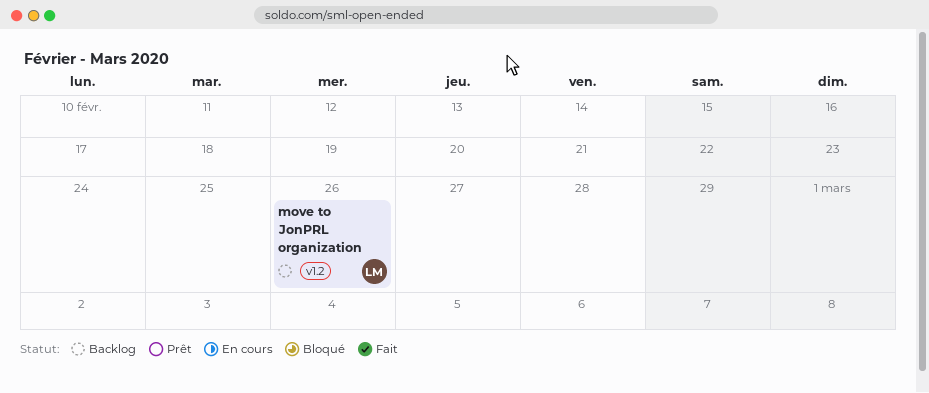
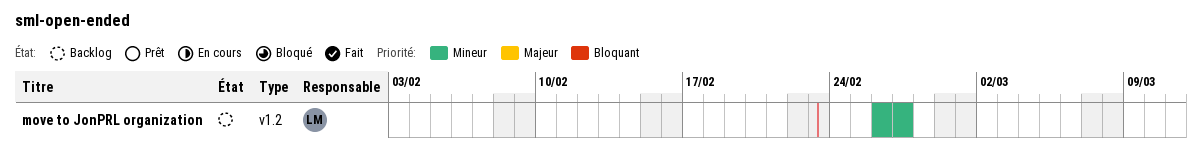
move to JonPRL organization, due: Feb 26 -> Feb 27

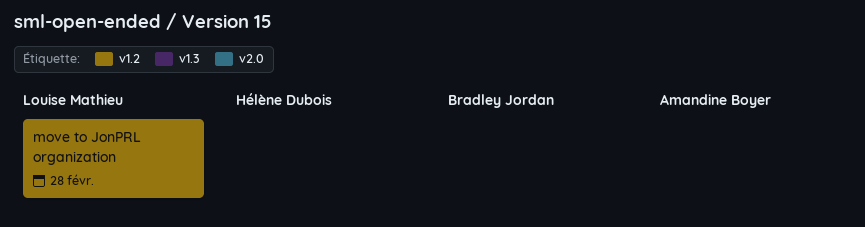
move to JonPRL organization, due: Feb 27 -> Feb 28

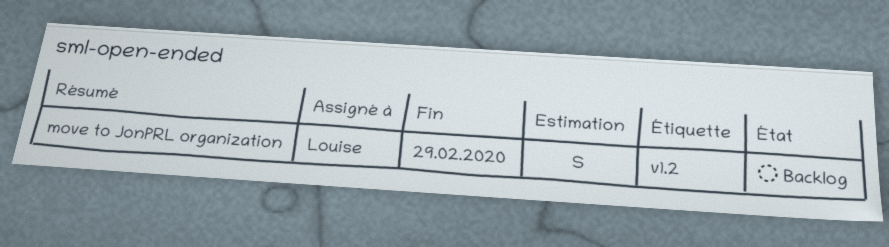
move to JonPRL organization, due: Feb 28 -> Feb 29

